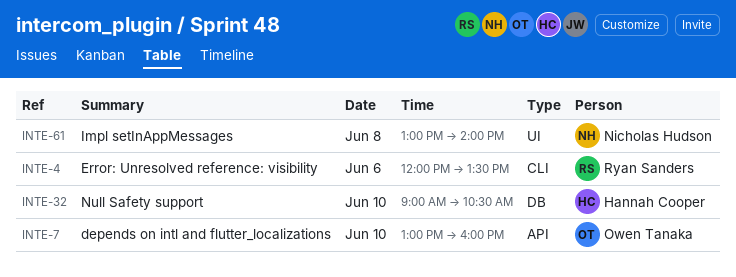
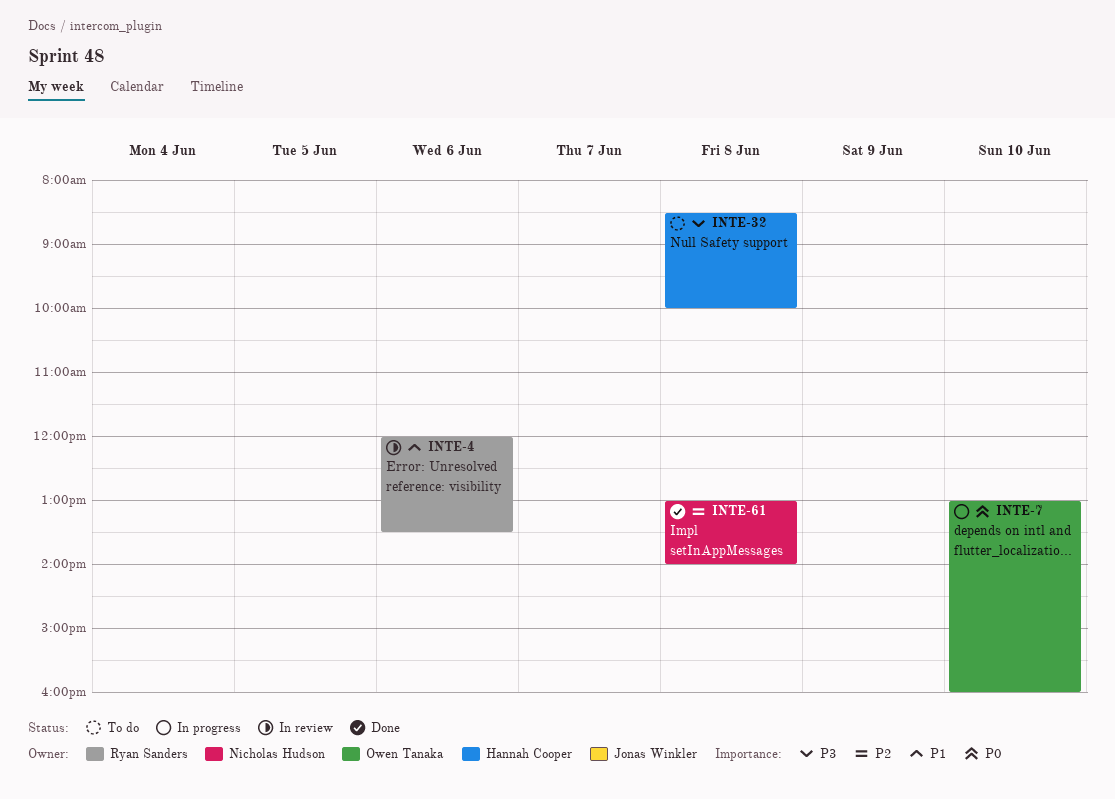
INTE-32, day: Jun 10 -> Jun 8
INTE-32, begins: 09:00 -> 08:30
INTE-32, ends: 10:30 -> 10:00

